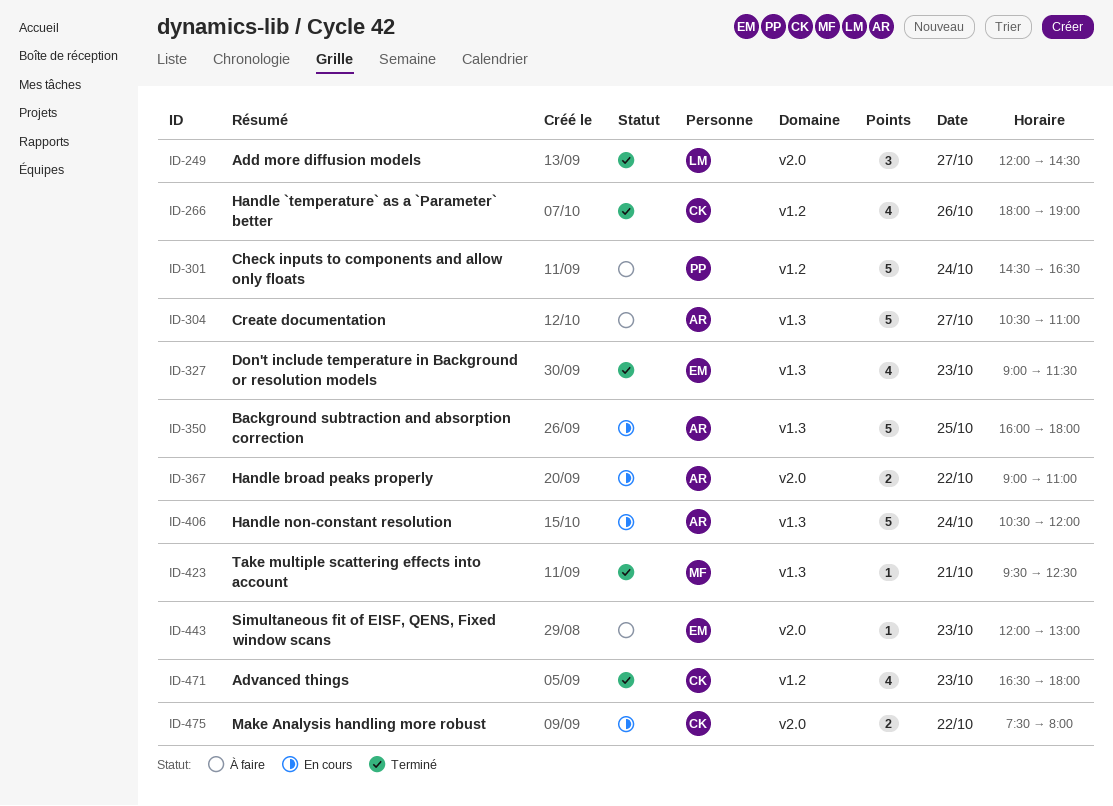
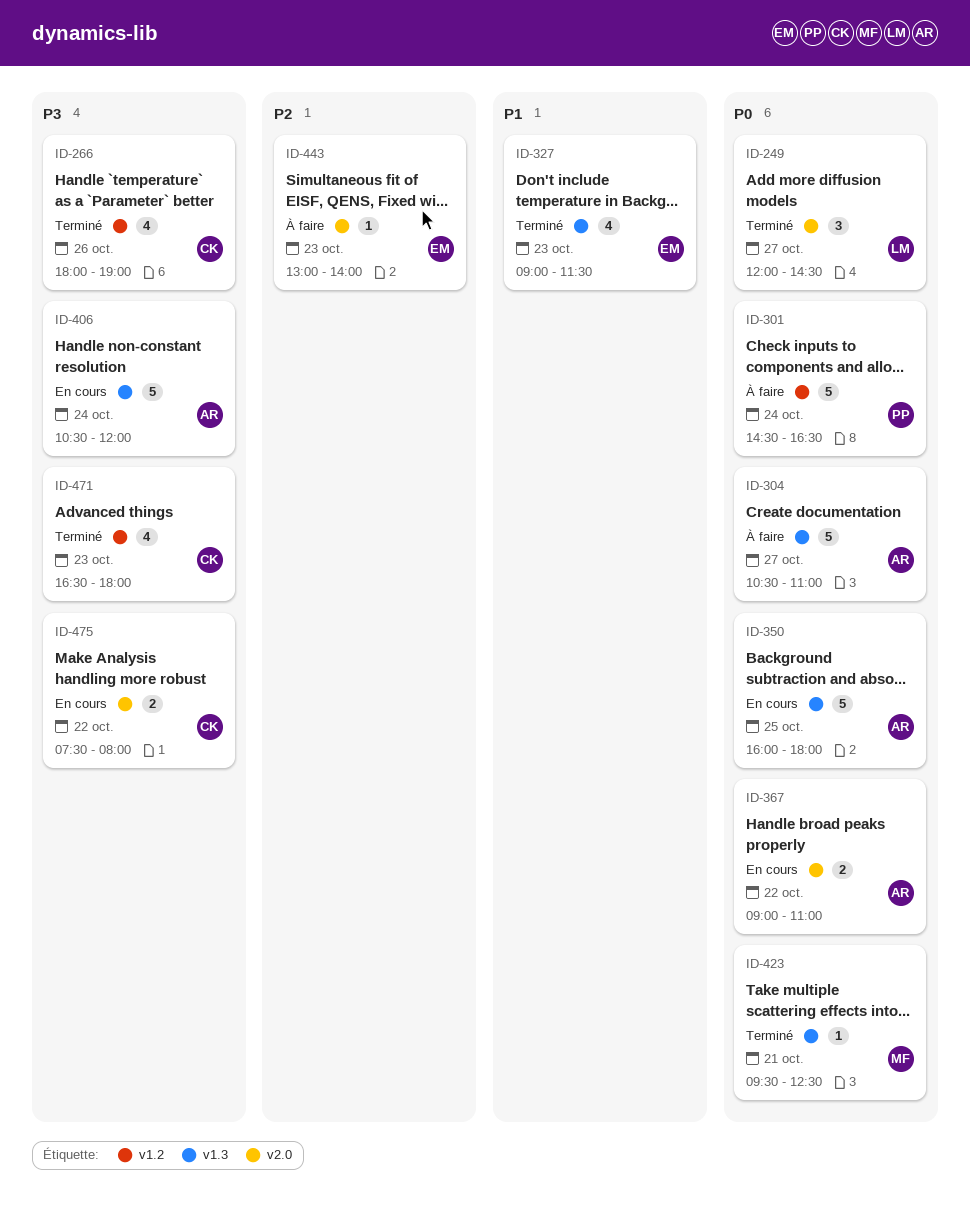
ID-443, begins: 12:00 -> 13:00
ID-443, ends: 13:00 -> 14:00

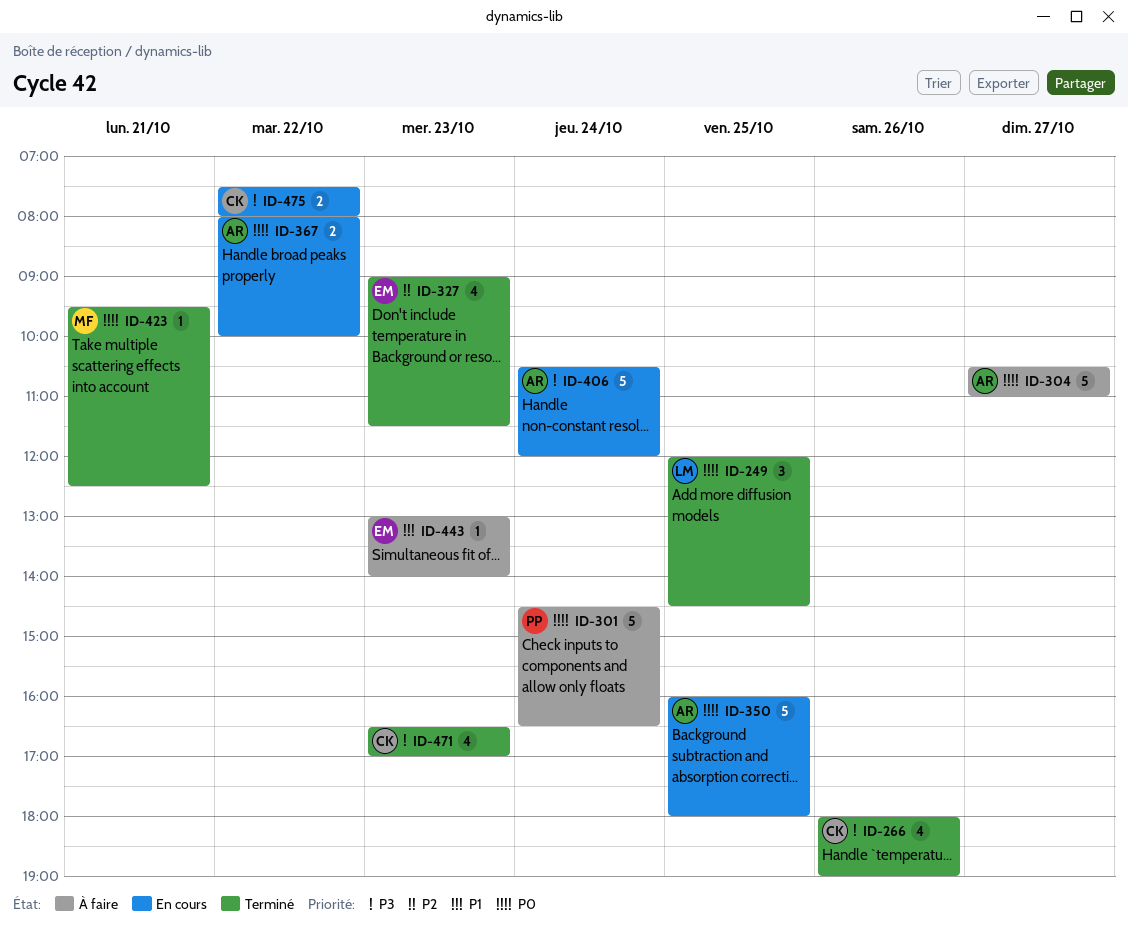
ID-249, day: Oct 27 -> Oct 25
ID-327, priority: P1 -> P2
ID-367, begins: 09:00 -> 08:00
ID-367, ends: 11:00 -> 10:00
ID-443, priority: P2 -> P1
ID-471, ends: 18:00 -> 17:00

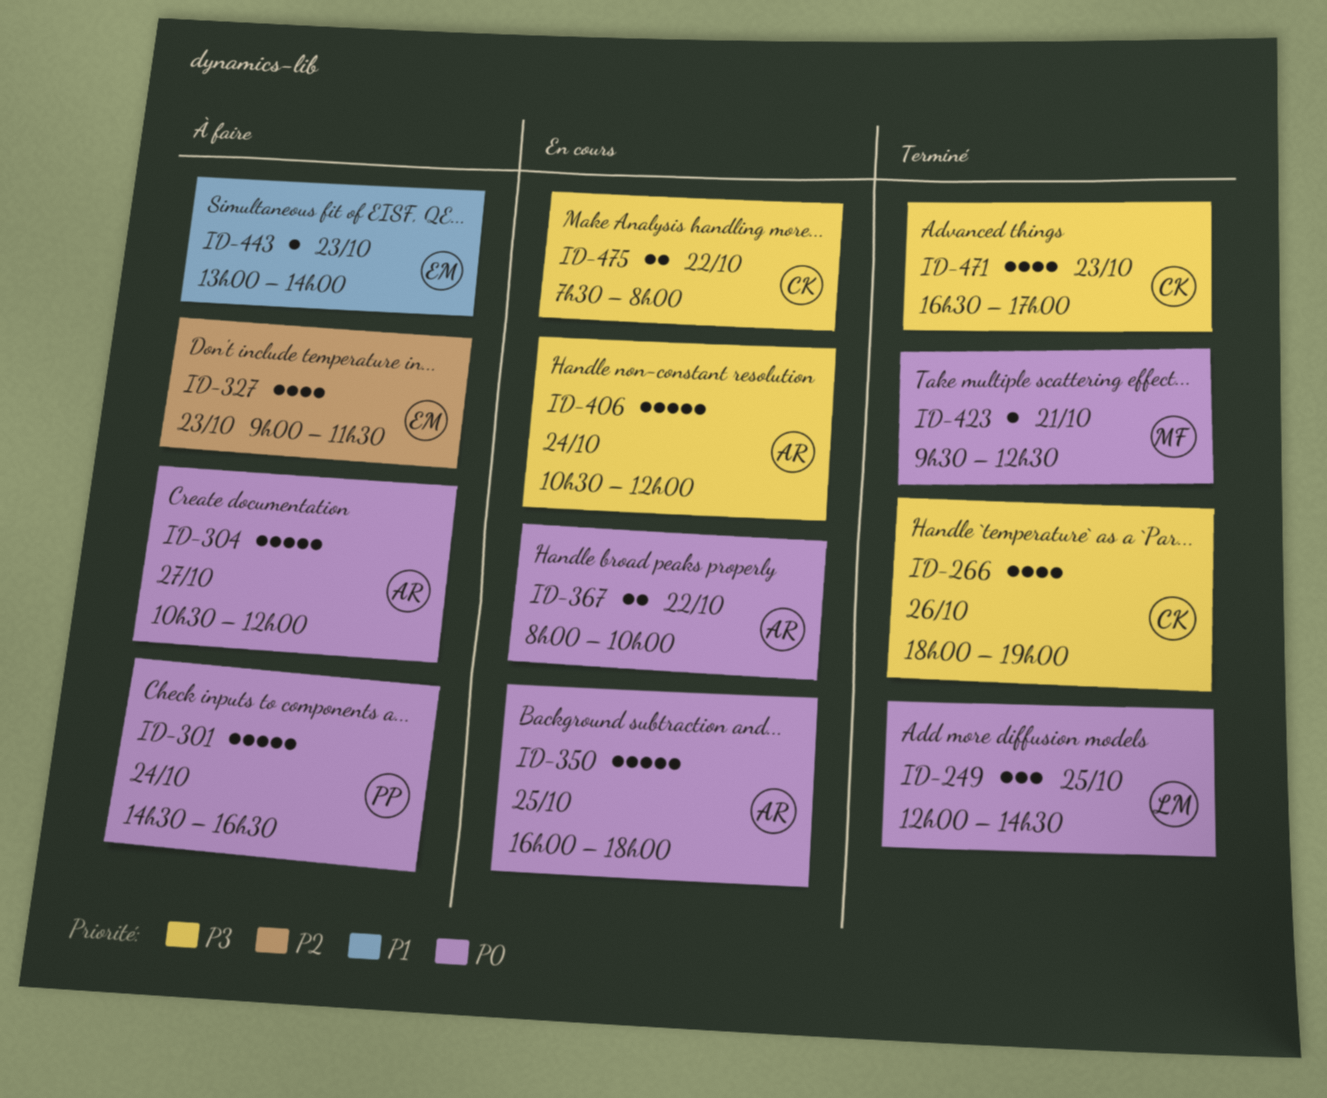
ID-304, ends: 11:00 -> 12:00
ID-327, status: Terminé -> À faire

